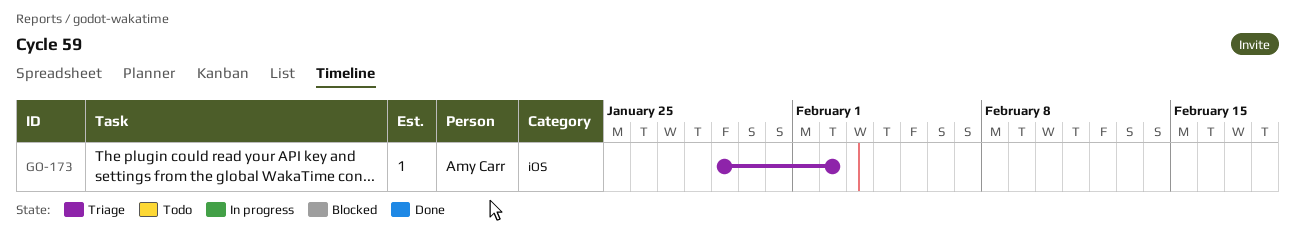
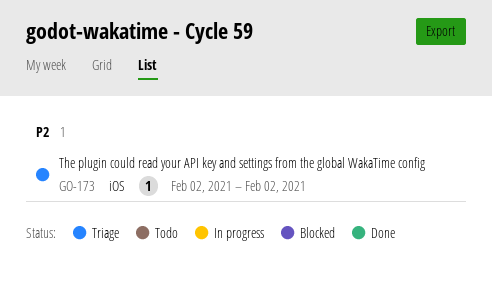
GO-173, start: Jan 29 -> Feb 2

